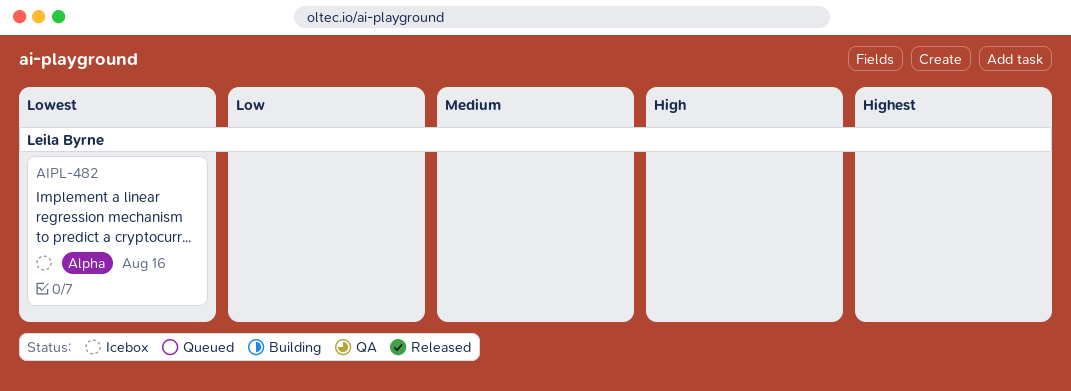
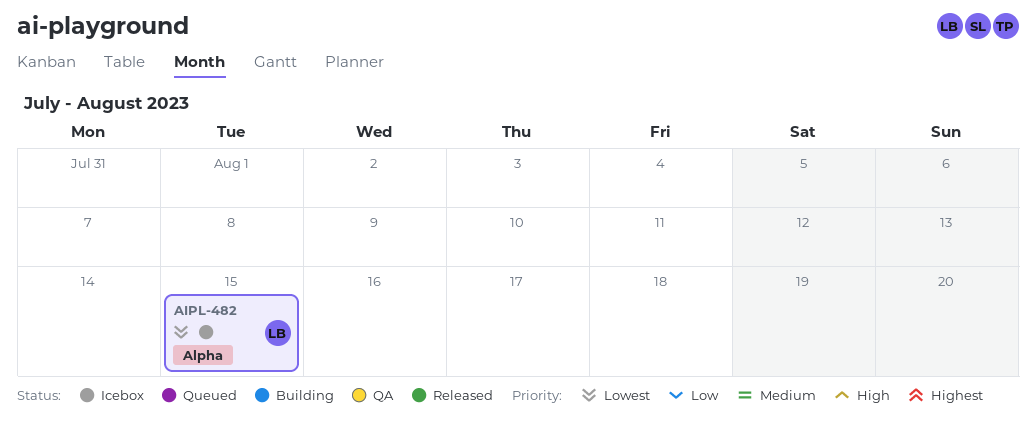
AIPL-482, due: Aug 16 -> Aug 15

